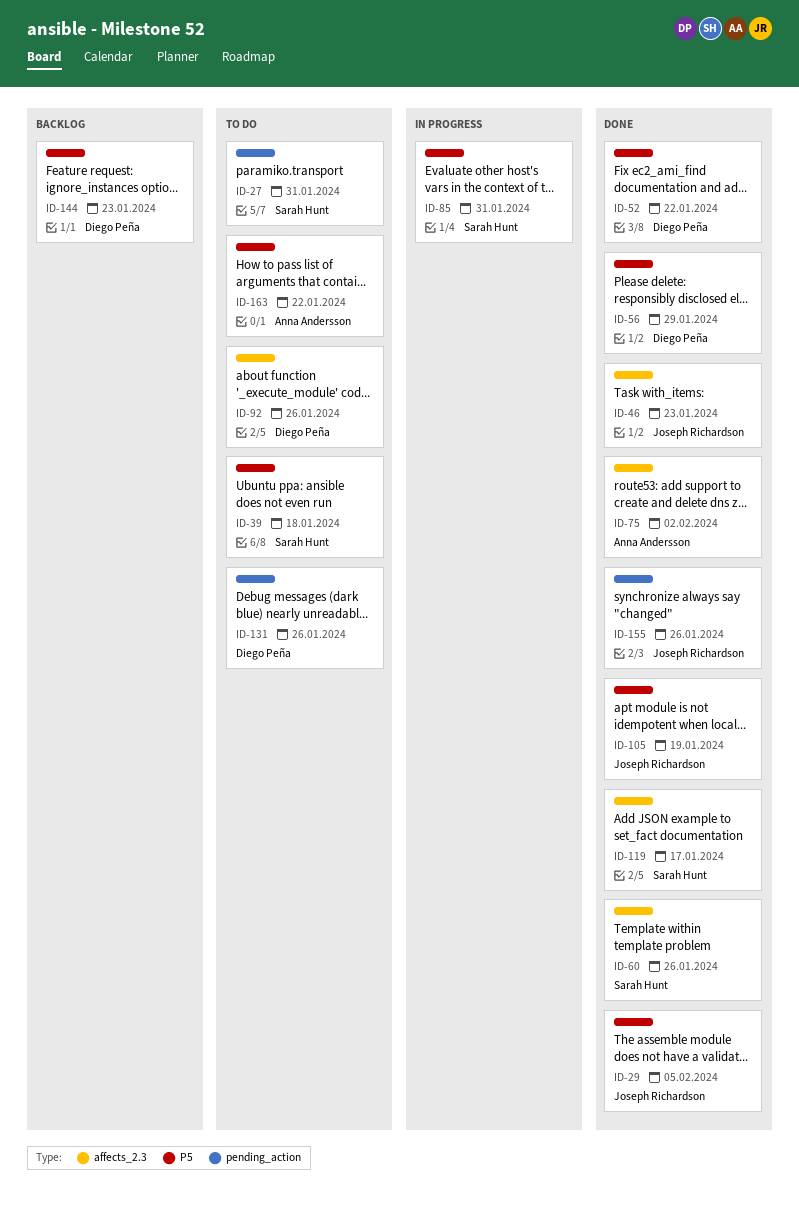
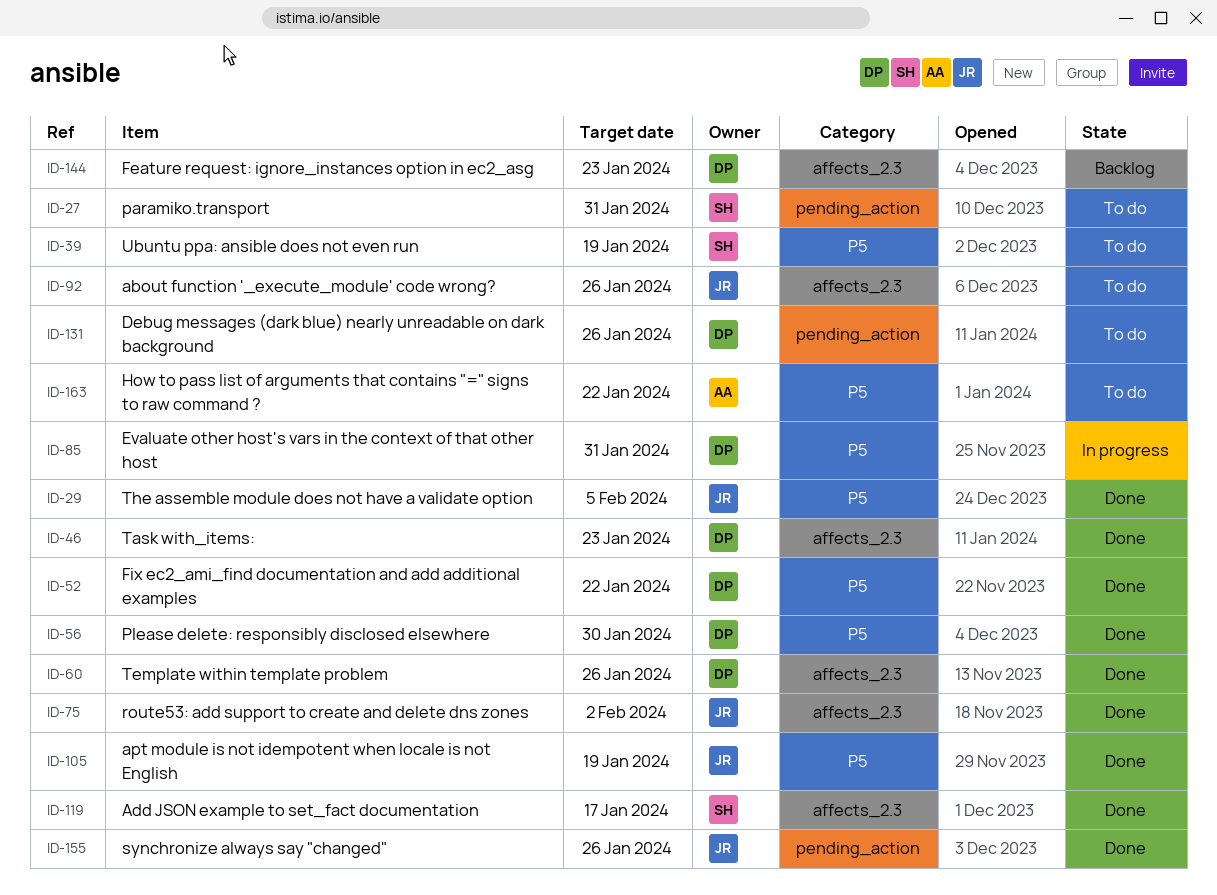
ID-39, due: Jan 18 -> Jan 19
ID-46, owner: Joseph Richardson -> Diego Peña
ID-56, due: Jan 29 -> Jan 30
ID-60, owner: Sarah Hunt -> Diego Peña
ID-75, owner: Anna Andersson -> Joseph Richardson
ID-85, owner: Sarah Hunt -> Diego Peña
ID-92, owner: Diego Peña -> Joseph Richardson
ID-144, label: P5 -> affects_2.3

